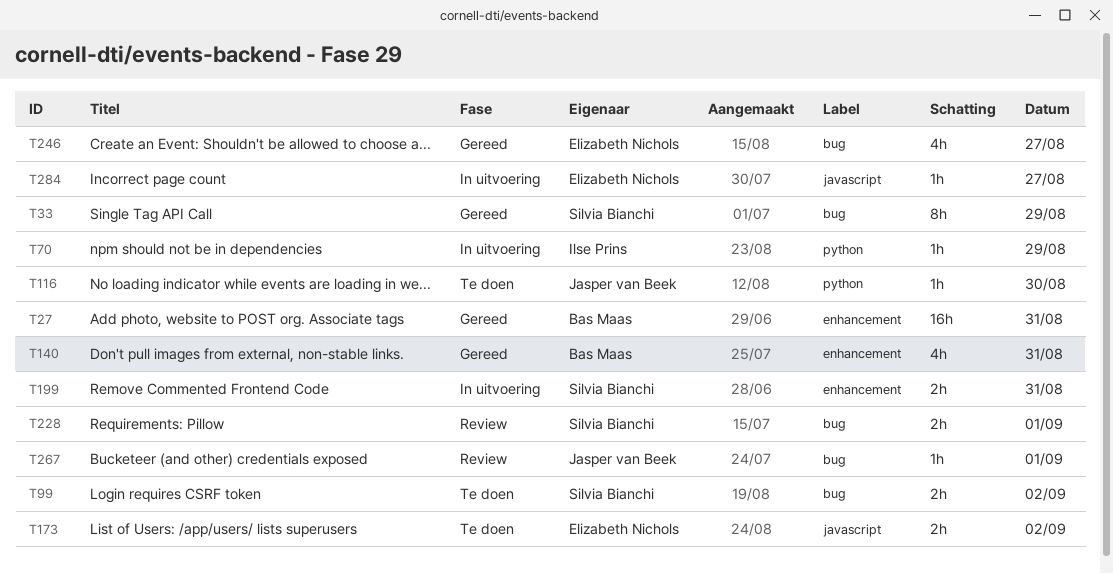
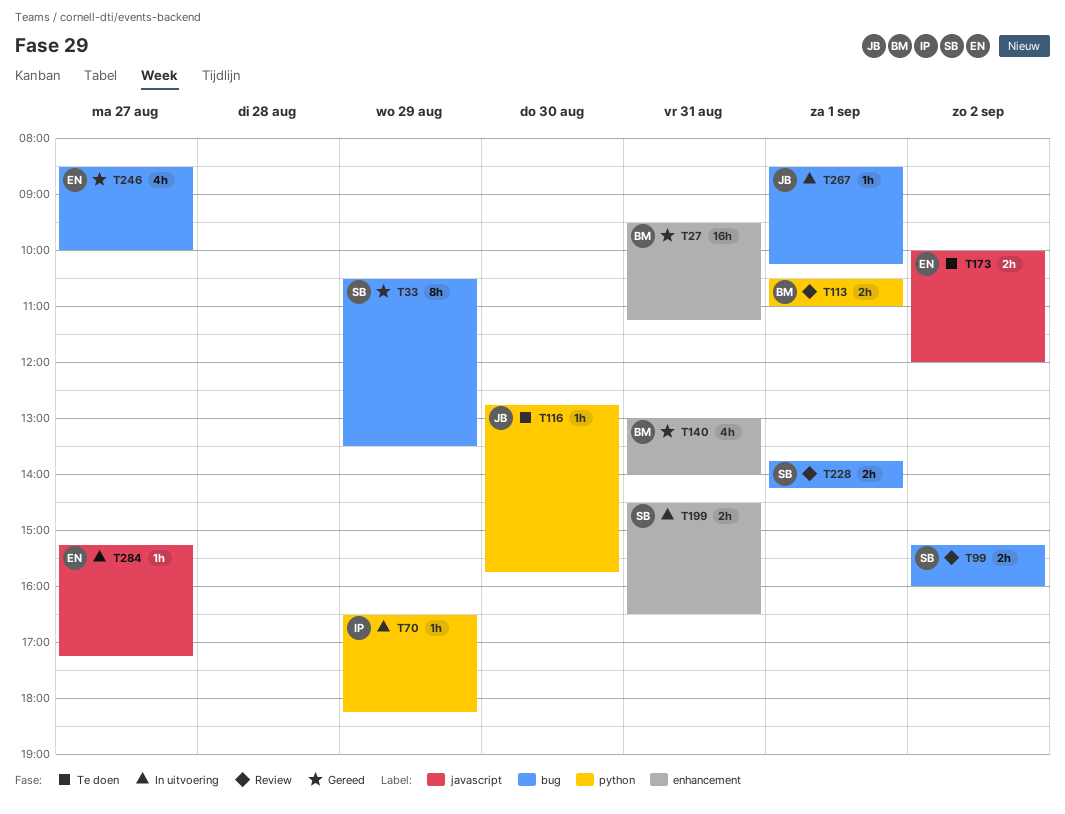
T99, status: Te doen -> Review
T113: none -> present
T267, status: Review -> In uitvoering

